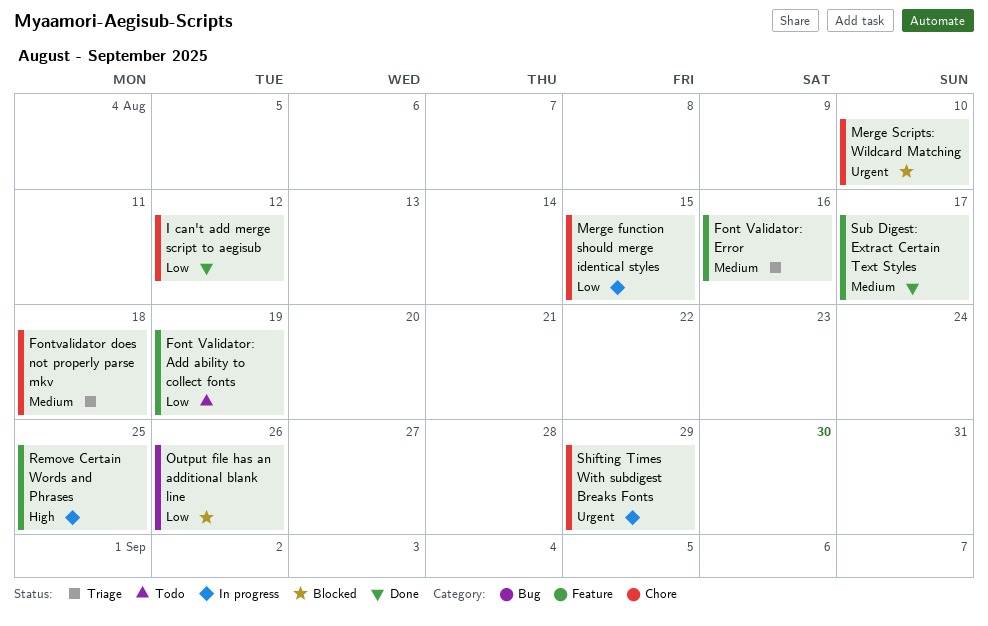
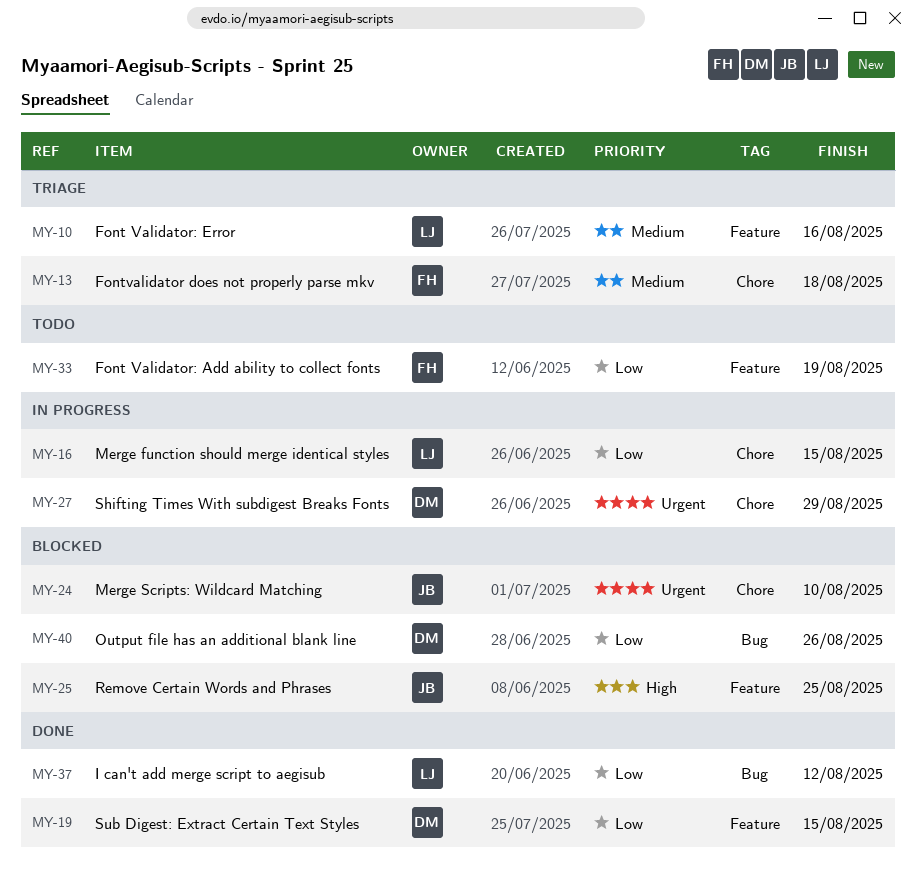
I can't add merge script to aegisub, label: Chore -> Bug
Remove Certain Words and Phrases, status: In progress -> Blocked
Sub Digest: Extract Certain Text Styles, priority: Medium -> Low
Sub Digest: Extract Certain Text Styles, due: Aug 17 -> Aug 15

